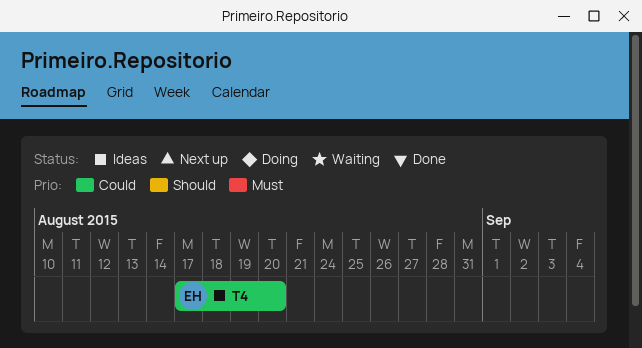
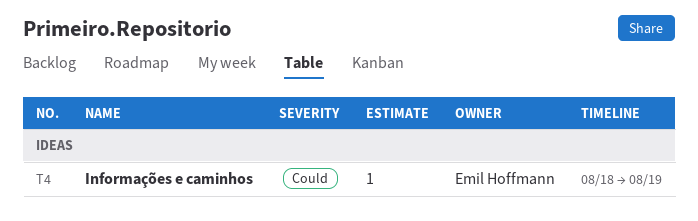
T4, start: Aug 17 -> Aug 18
T4, due: Aug 20 -> Aug 19

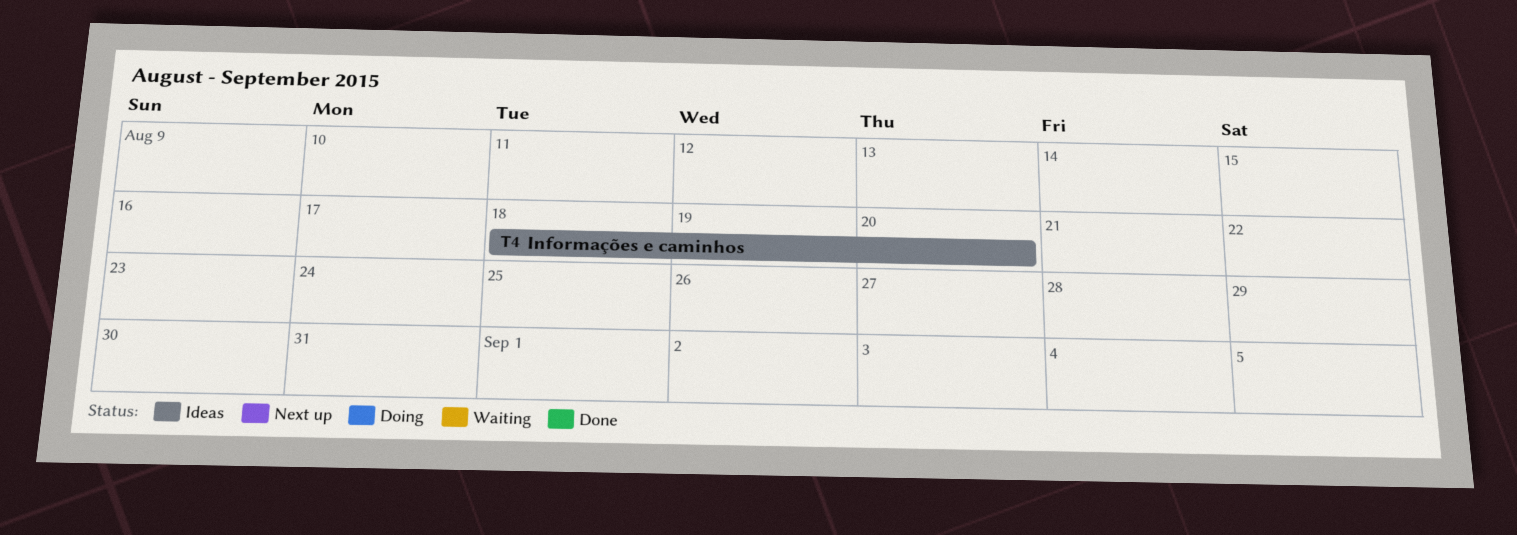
T4, due: Aug 19 -> Aug 20

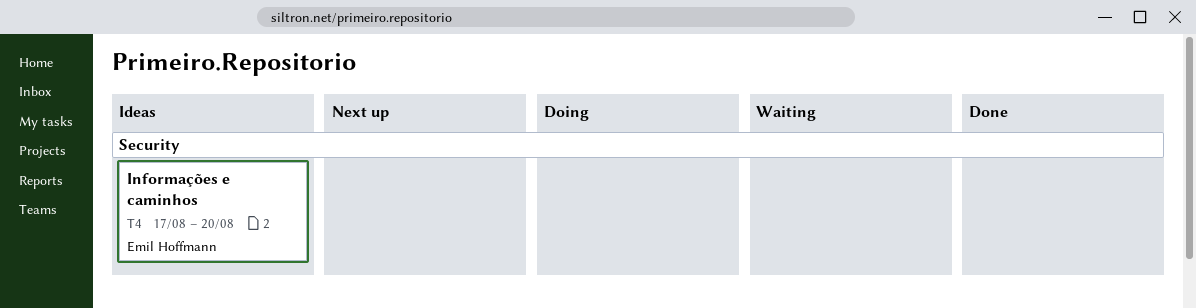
T4, start: Aug 18 -> Aug 17

